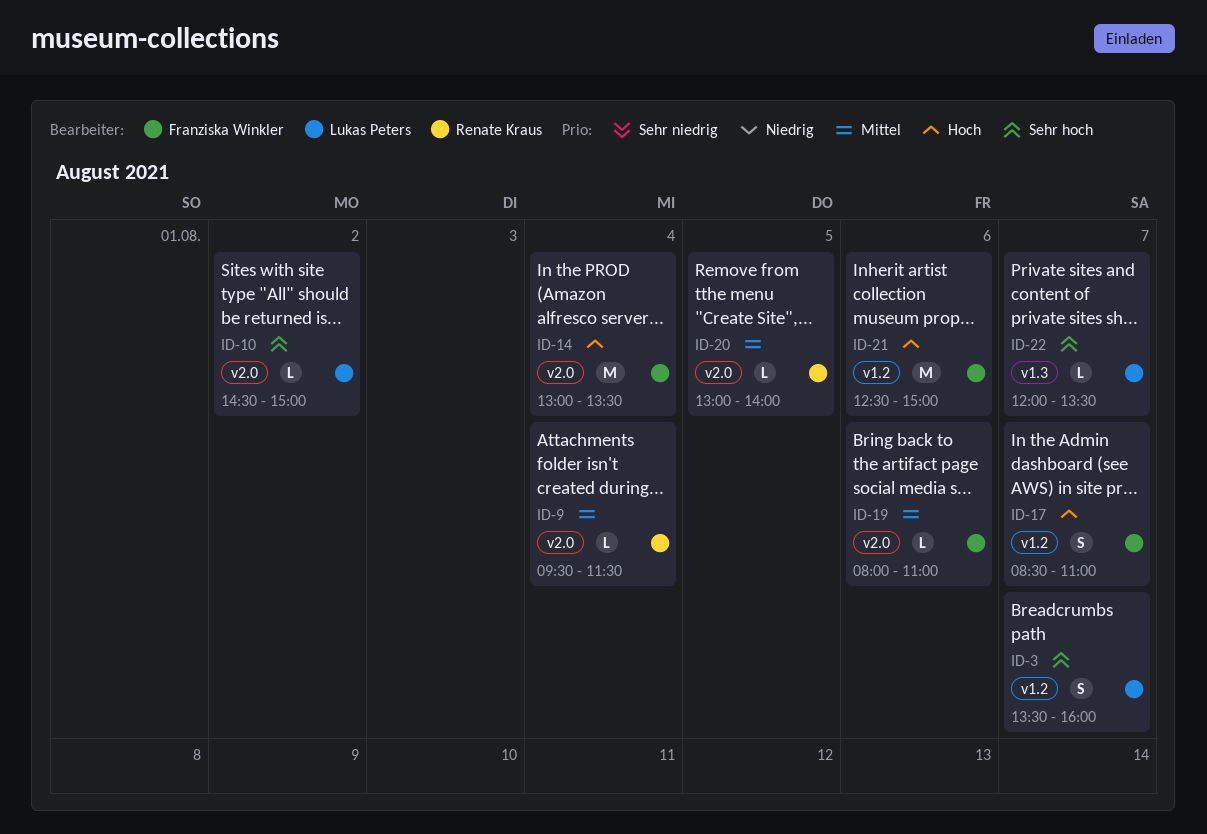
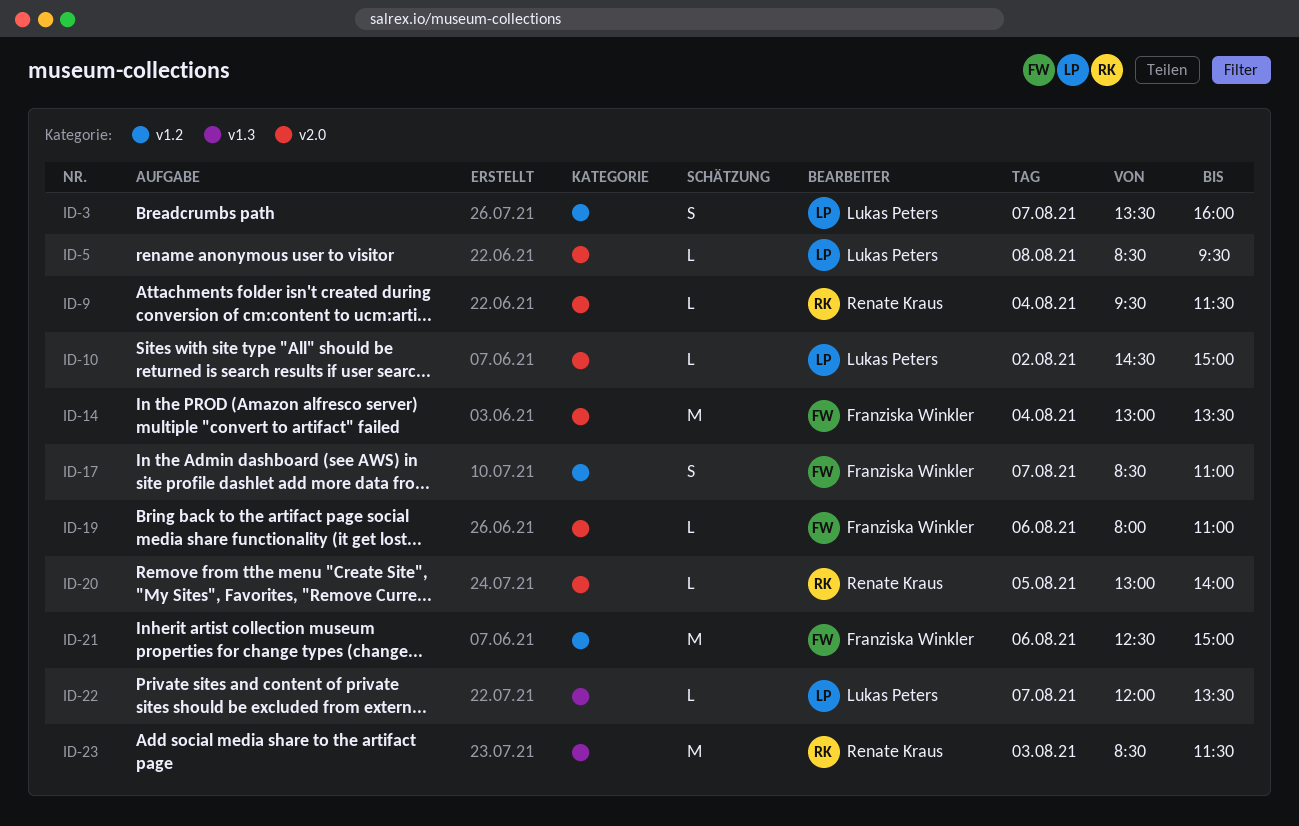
ID-5: none -> present
ID-23: none -> present

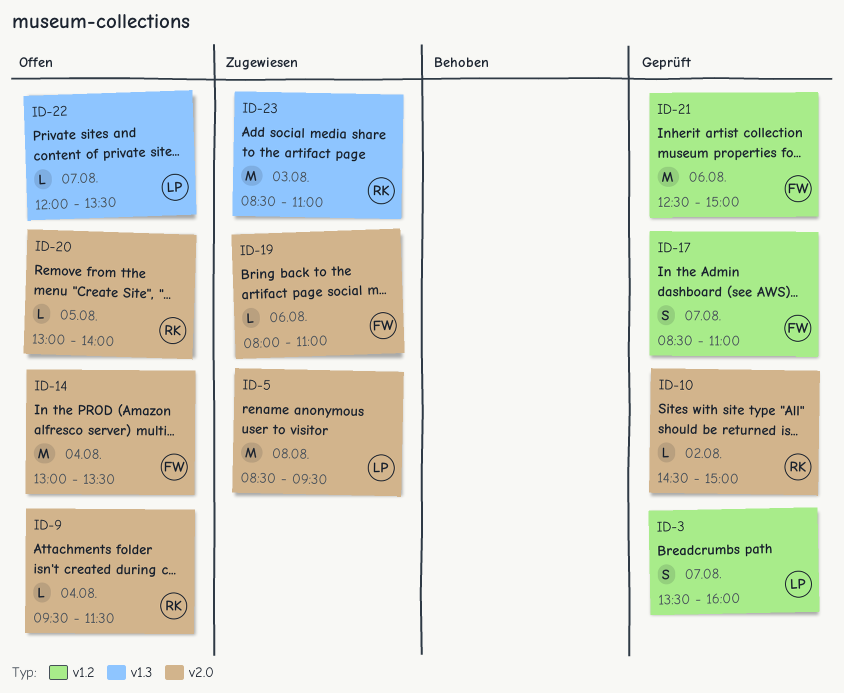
ID-5, estimate: L -> M
ID-10, owner: Lukas Peters -> Renate Kraus
ID-23, ends: 11:30 -> 11:00

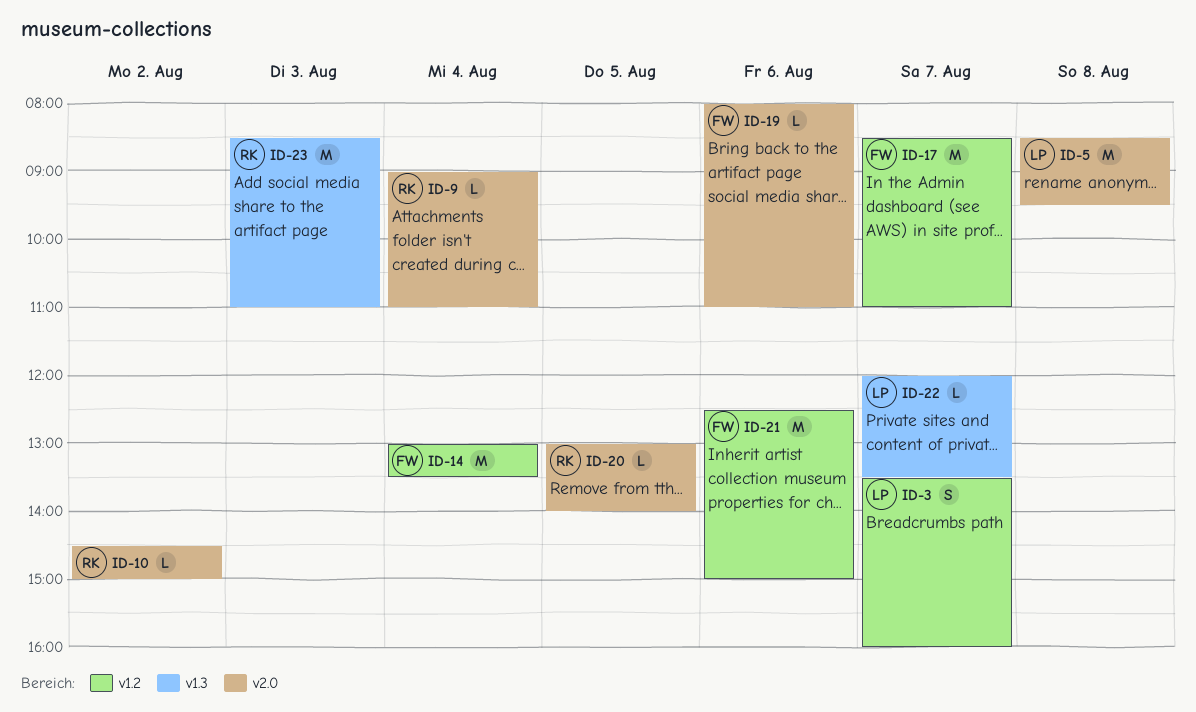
ID-9, begins: 09:30 -> 09:00
ID-9, ends: 11:30 -> 11:00
ID-14, label: v2.0 -> v1.2
ID-17, estimate: S -> M

